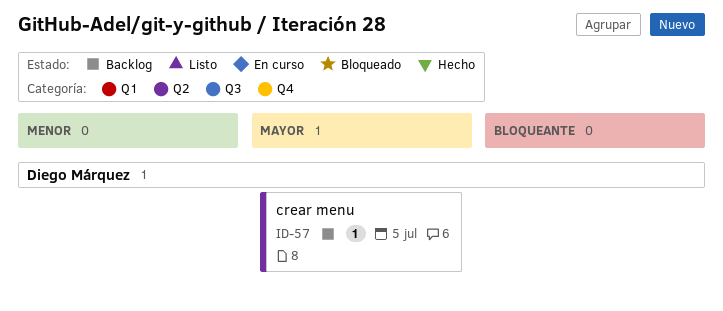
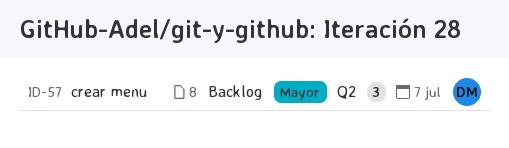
ID-57, estimate: 1 -> 3
ID-57, due: Jul 5 -> Jul 7

